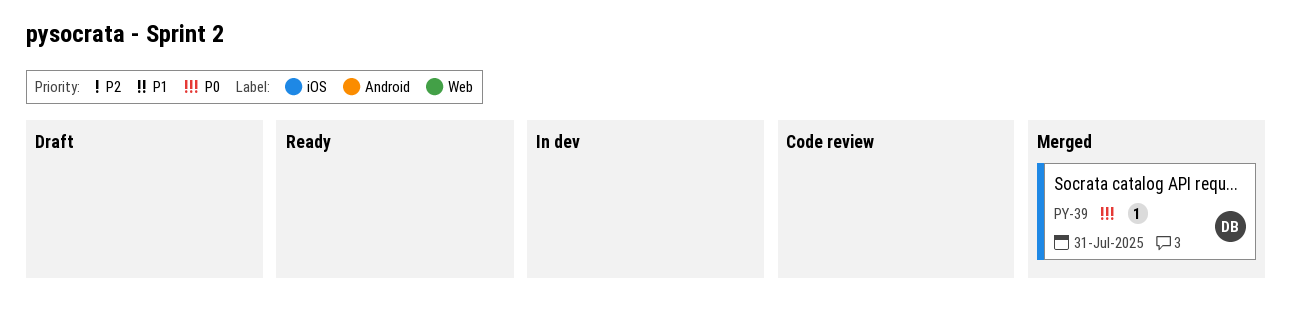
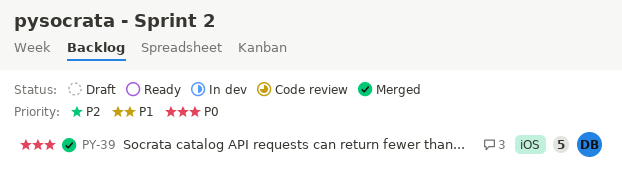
PY-39, estimate: 1 -> 5

